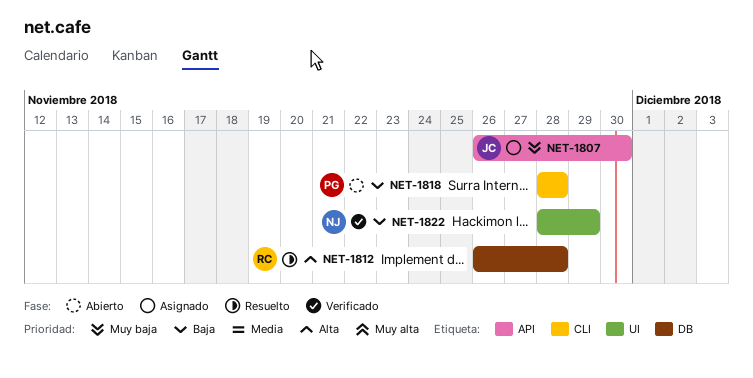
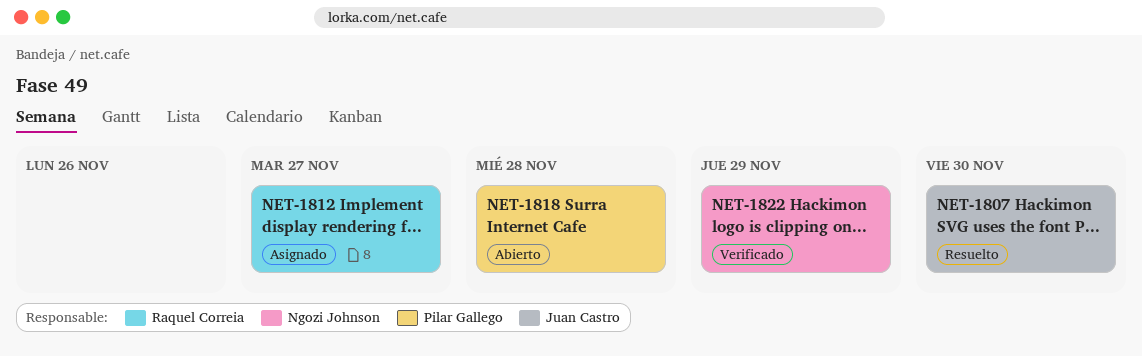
NET-1807, status: Asignado -> Resuelto
NET-1812, status: Resuelto -> Asignado
NET-1812, due: Nov 28 -> Nov 27

